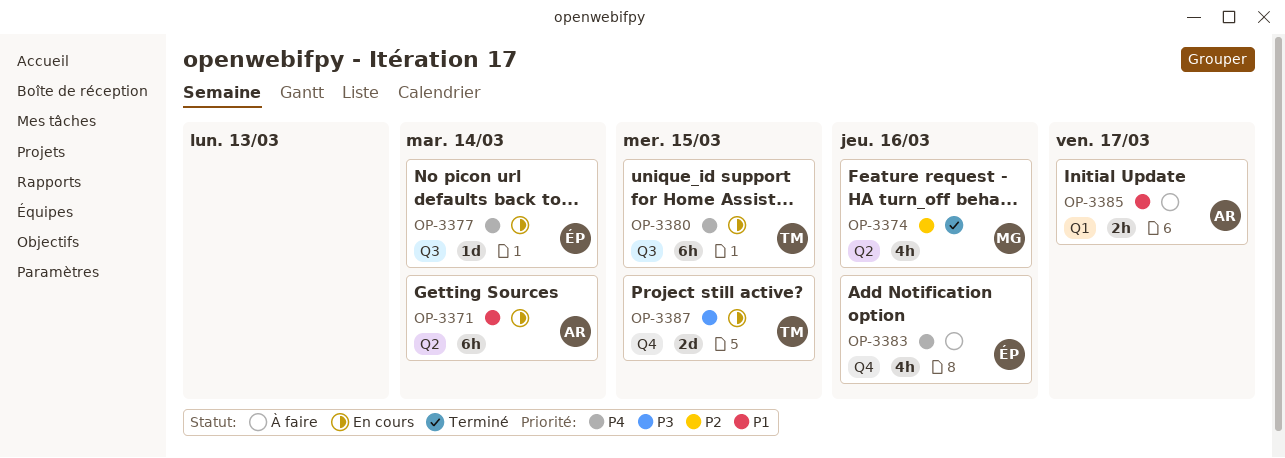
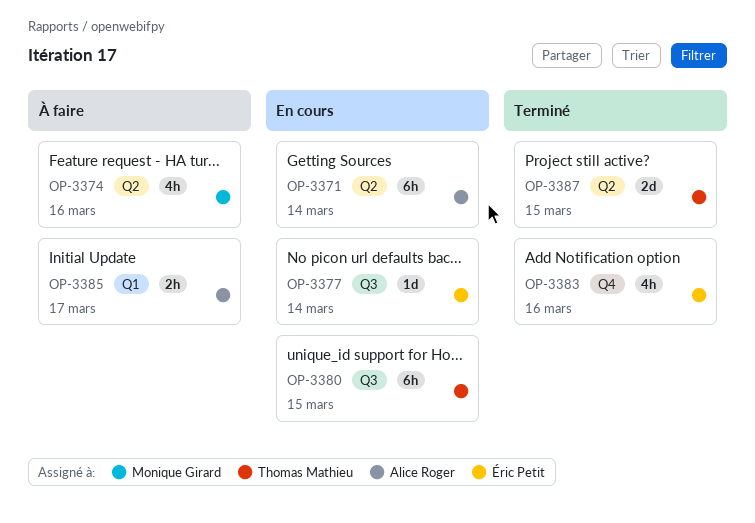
OP-3374, status: Terminé -> À faire
OP-3383, status: À faire -> Terminé
OP-3387, status: En cours -> Terminé
OP-3387, label: Q4 -> Q2

